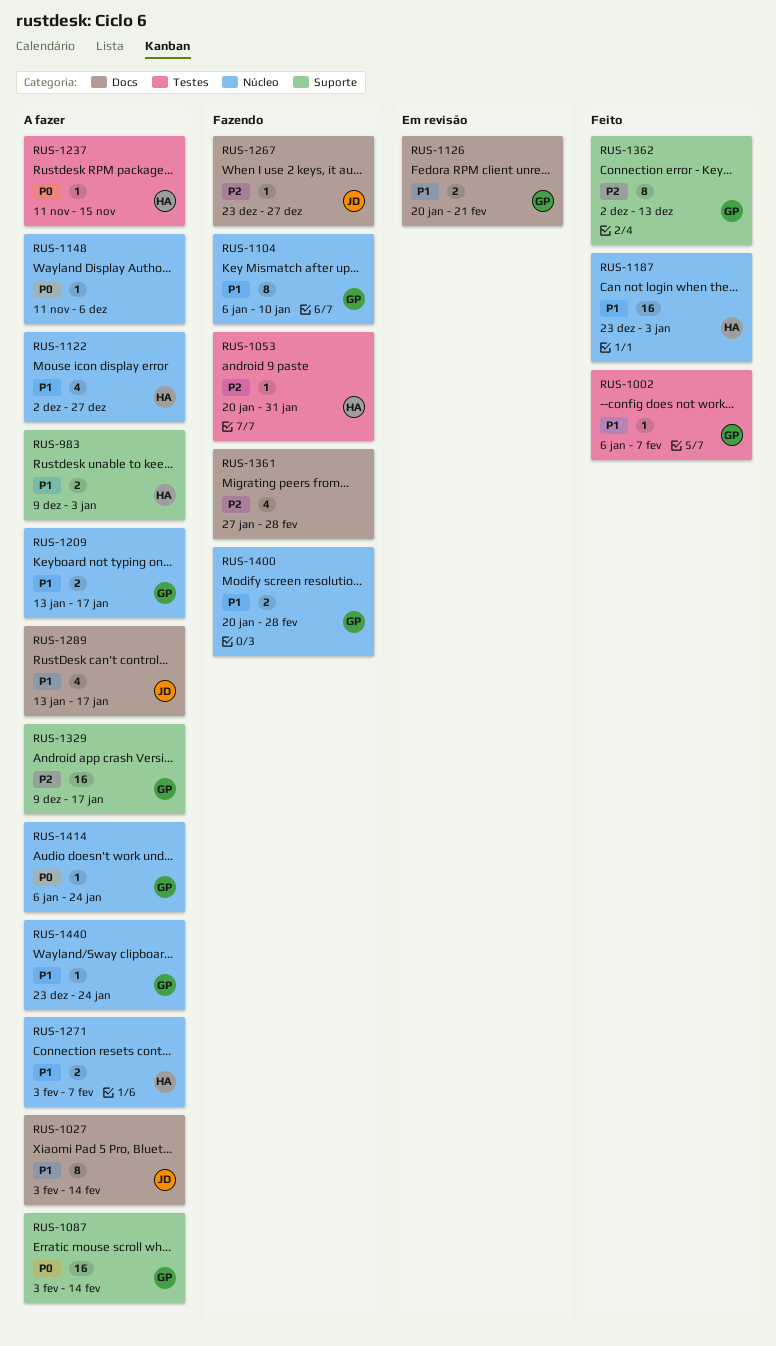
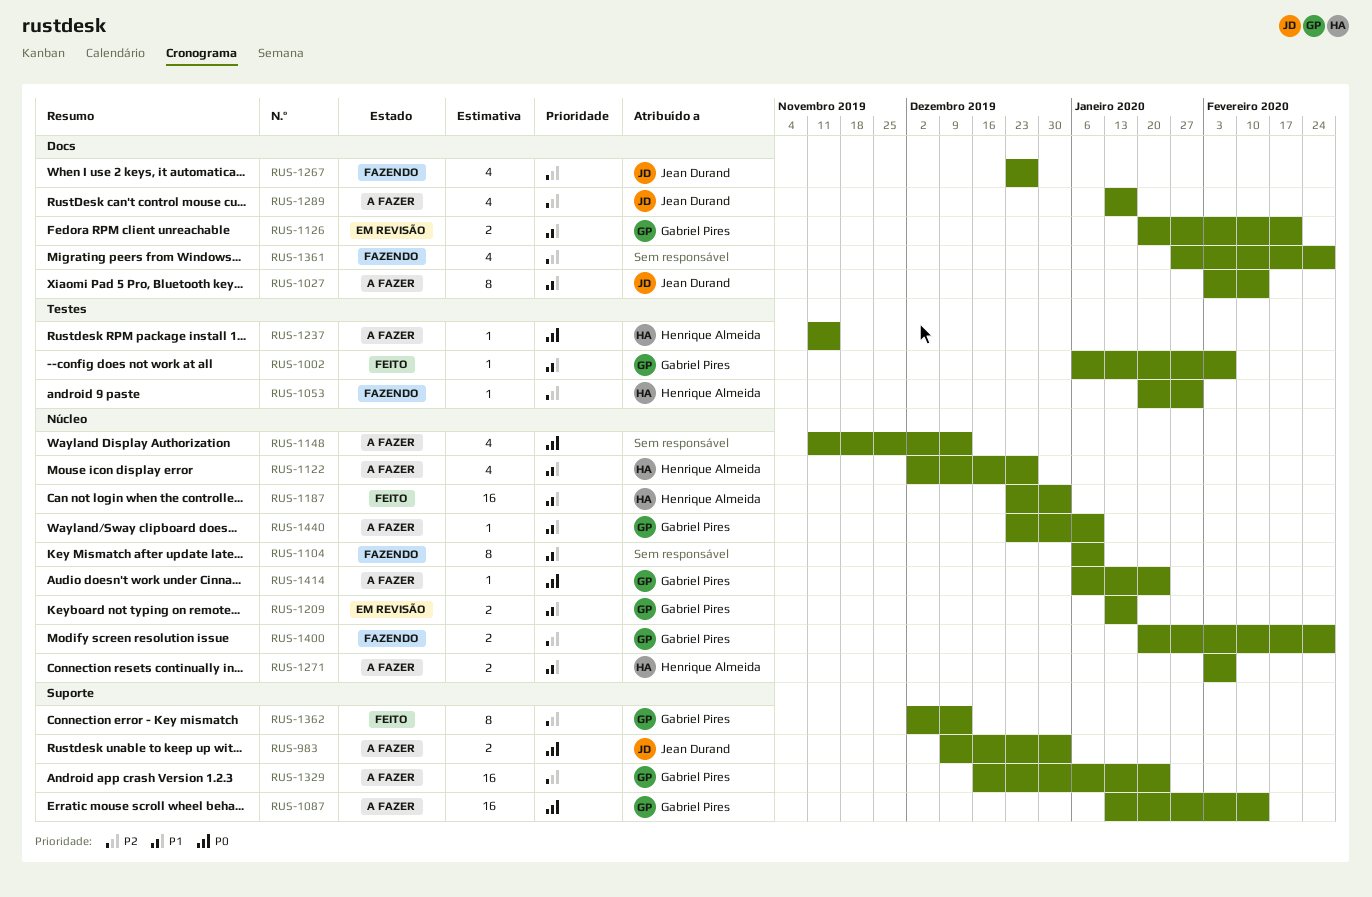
RUS-983, owner: Henrique Almeida -> Jean Durand
RUS-983, priority: P1 -> P0
RUS-1087, start: Feb 3 -> Jan 13
RUS-1104, owner: Gabriel Pires -> none
RUS-1148, estimate: 1 -> 4
RUS-1148, due: Dec 6 -> Dec 13
RUS-1209, status: A fazer -> Em revisão
RUS-1267, estimate: 1 -> 4
RUS-1289, priority: P1 -> P2
RUS-1329, start: Dec 9 -> Dec 16
RUS-1329, due: Jan 17 -> Jan 24
RUS-1400, priority: P1 -> P2
RUS-1440, due: Jan 24 -> Jan 10

